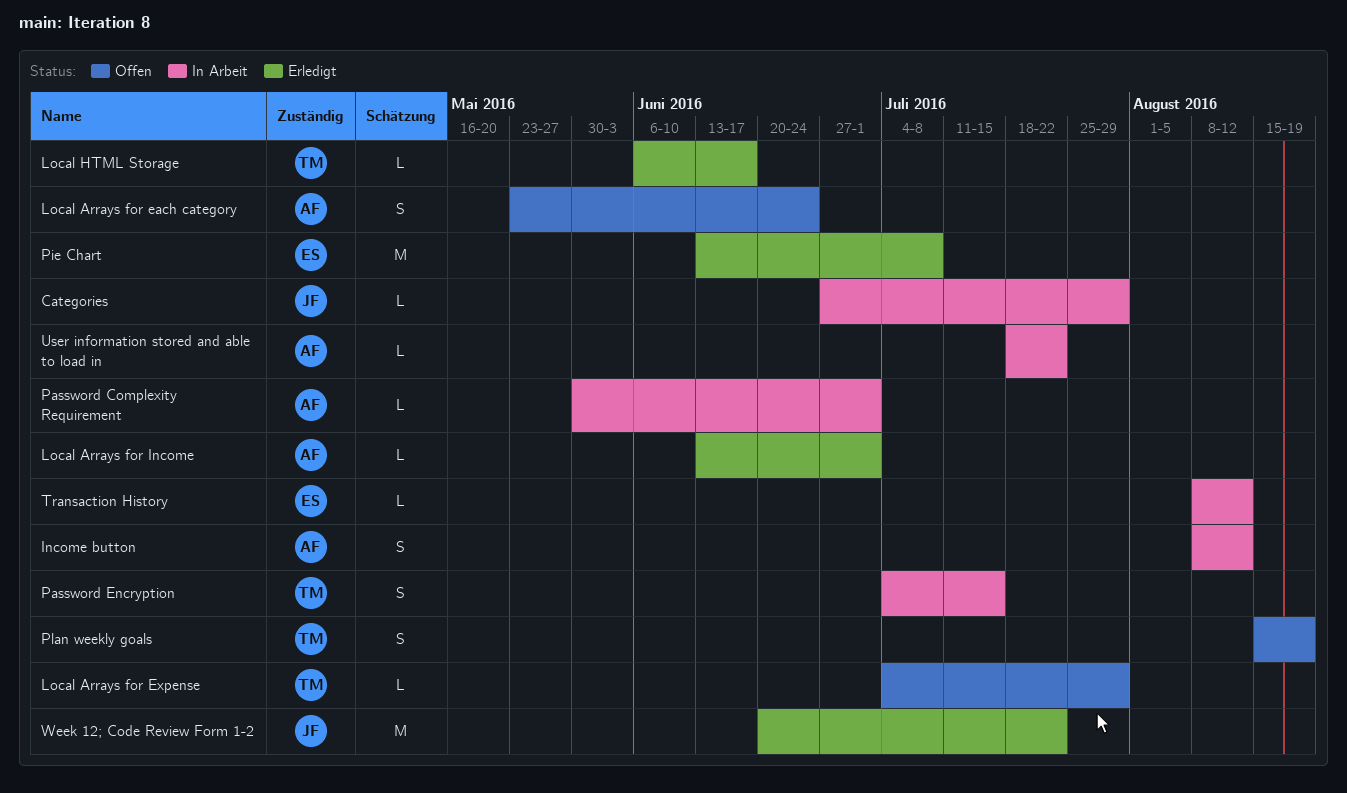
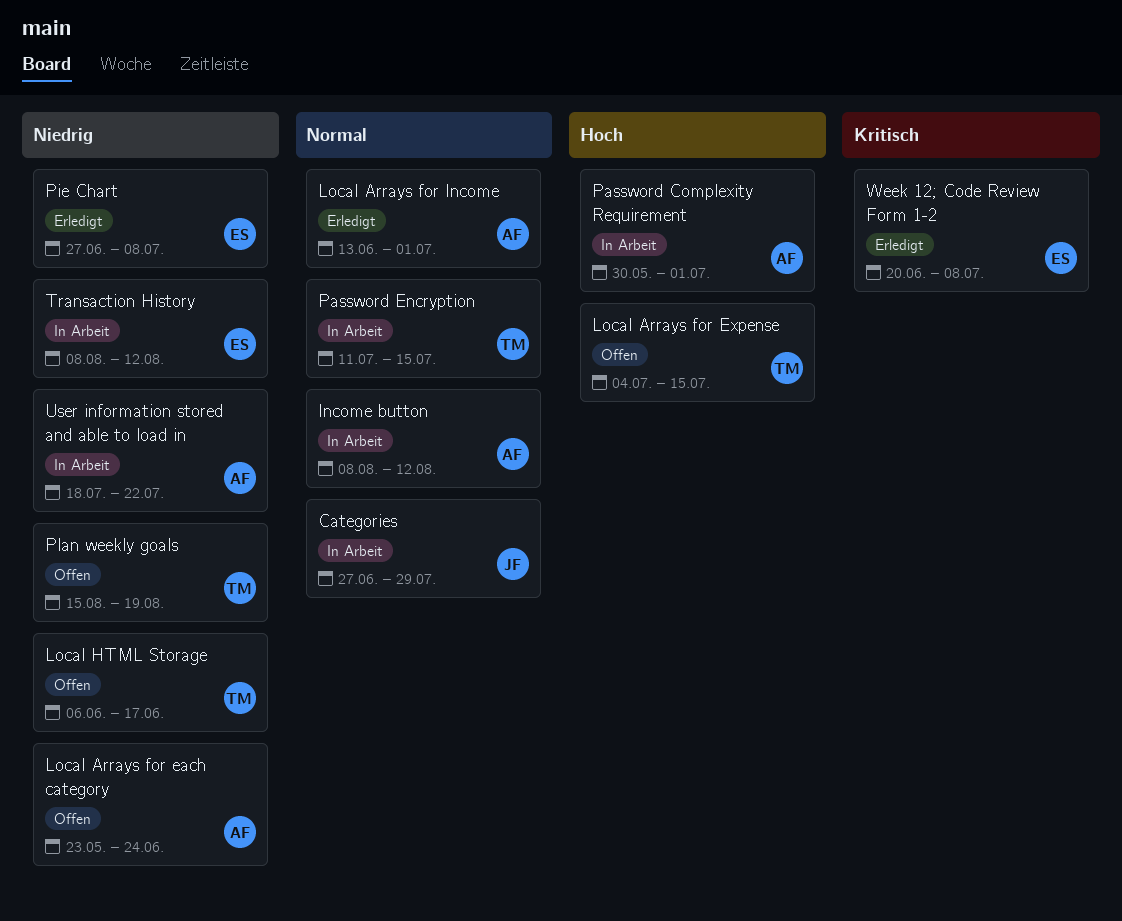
Local Arrays for Expense, due: Jul 29 -> Jul 15
Local HTML Storage, status: Erledigt -> Offen
Password Encryption, start: Jul 4 -> Jul 11
Pie Chart, start: Jun 13 -> Jun 27
Week 12; Code Review Form 1-2, owner: JF -> ES
Week 12; Code Review Form 1-2, due: Jul 22 -> Jul 8

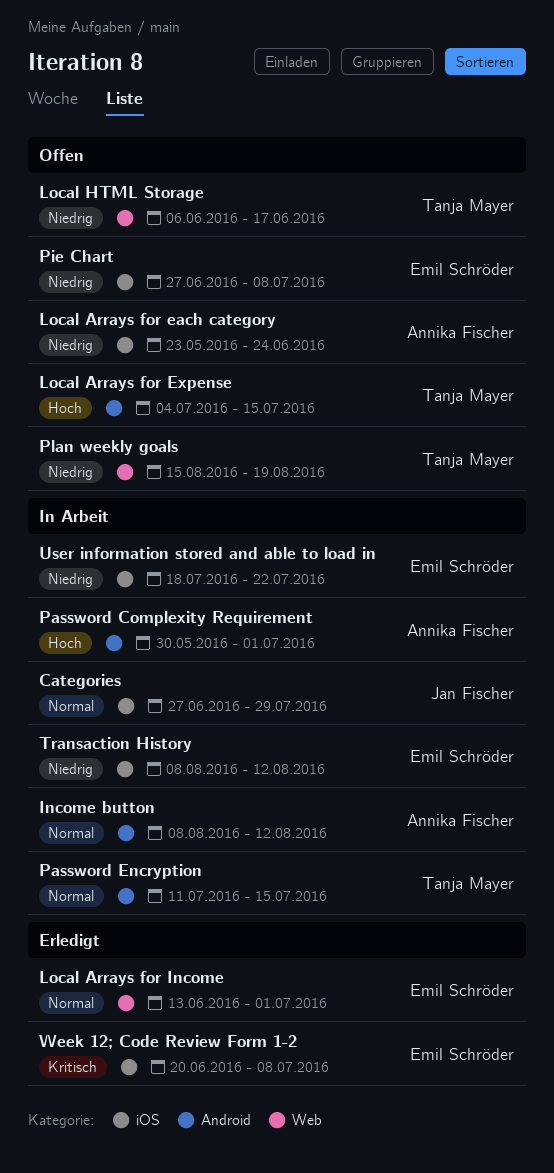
Local Arrays for Income, owner: Annika Fischer -> Emil Schröder
Pie Chart, status: Erledigt -> Offen
User information stored and able to load in, owner: Annika Fischer -> Emil Schröder

